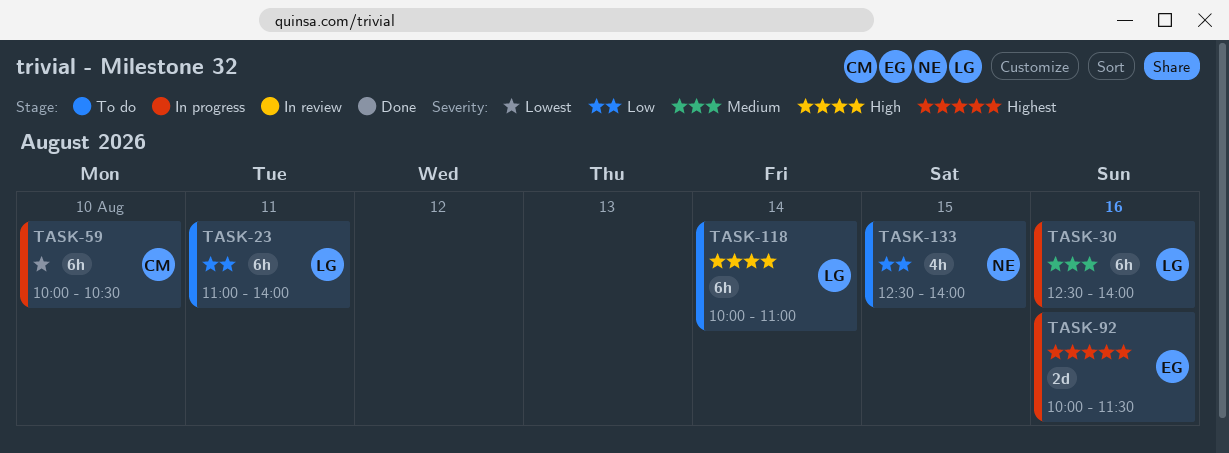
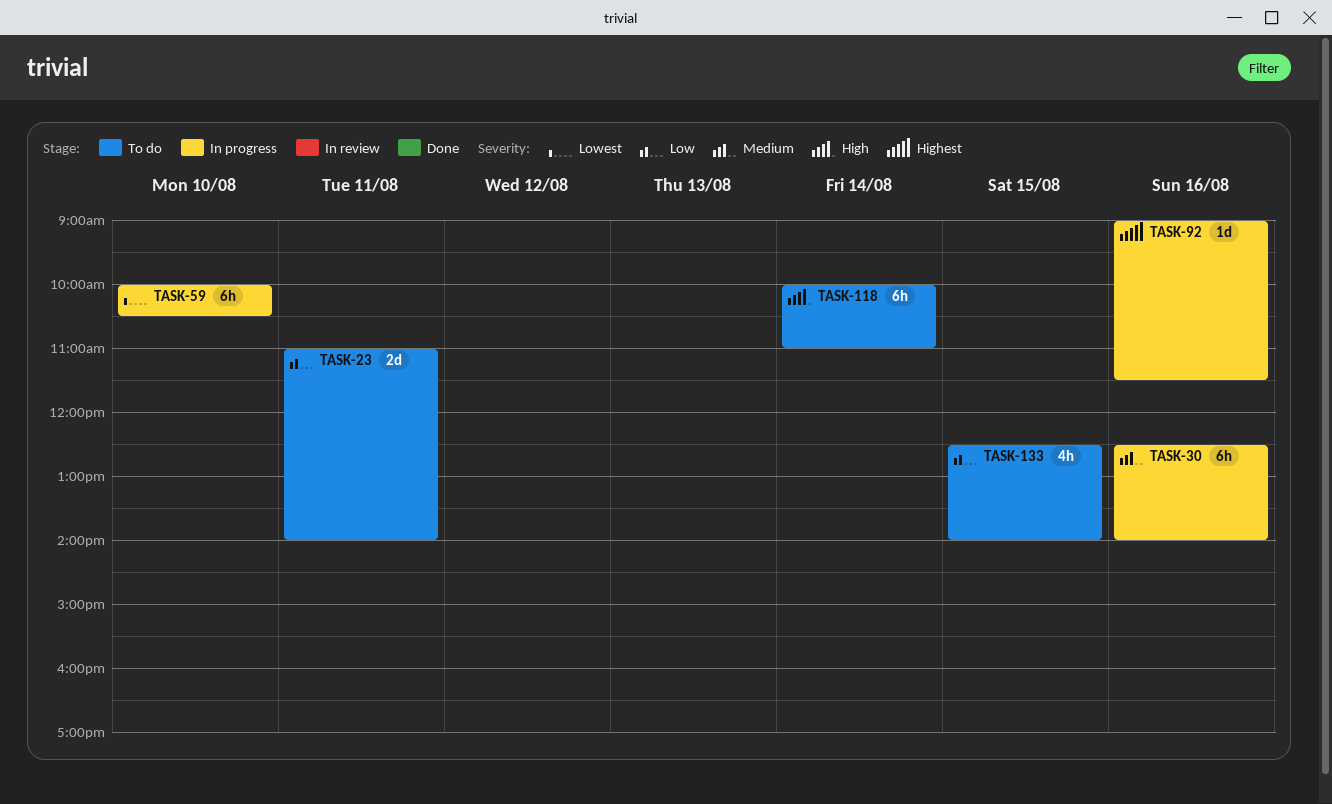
TASK-23, estimate: 6h -> 2d
TASK-92, estimate: 2d -> 1d
TASK-92, begins: 10:00 -> 09:00

